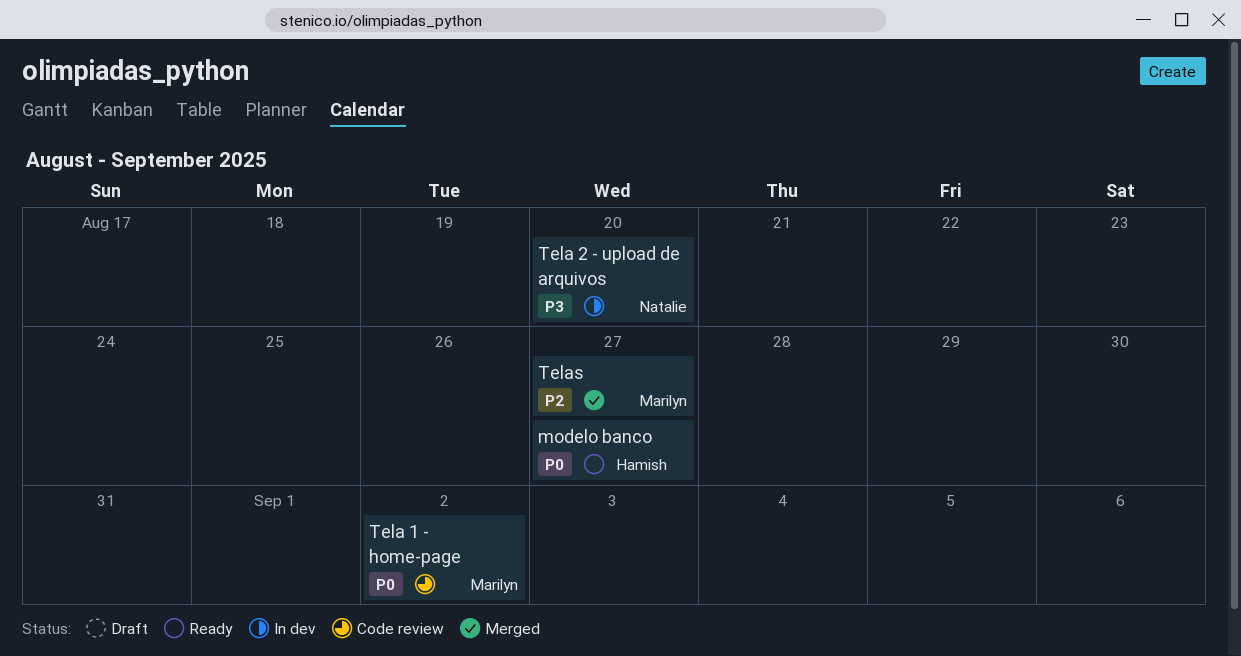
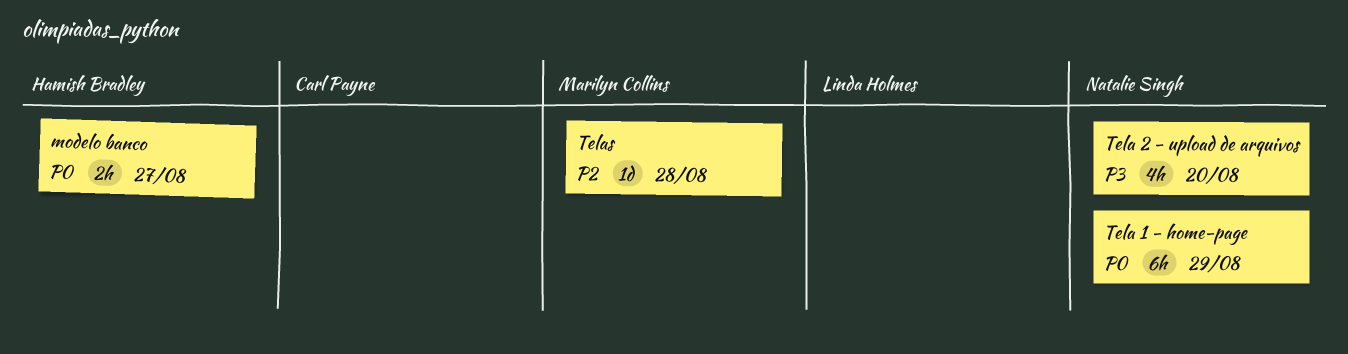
Tela 1 - home-page, owner: Marilyn Collins -> Natalie Singh
Tela 1 - home-page, due: Sep 2 -> Aug 29
Telas, due: Aug 27 -> Aug 28

